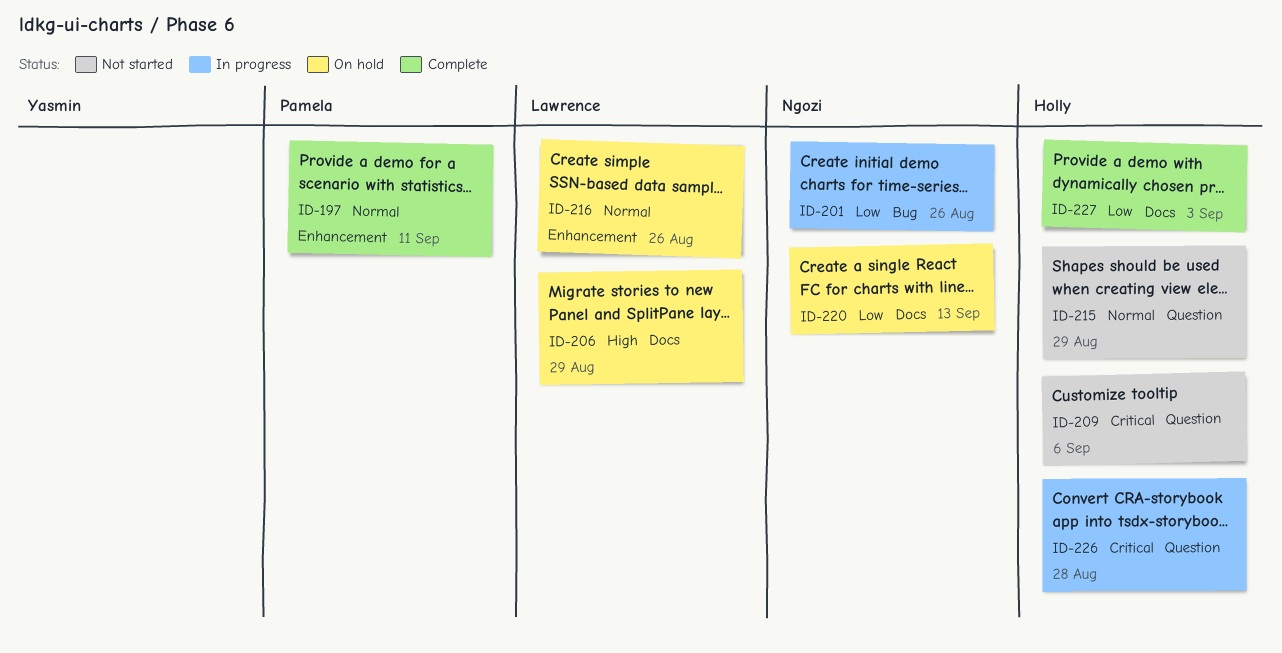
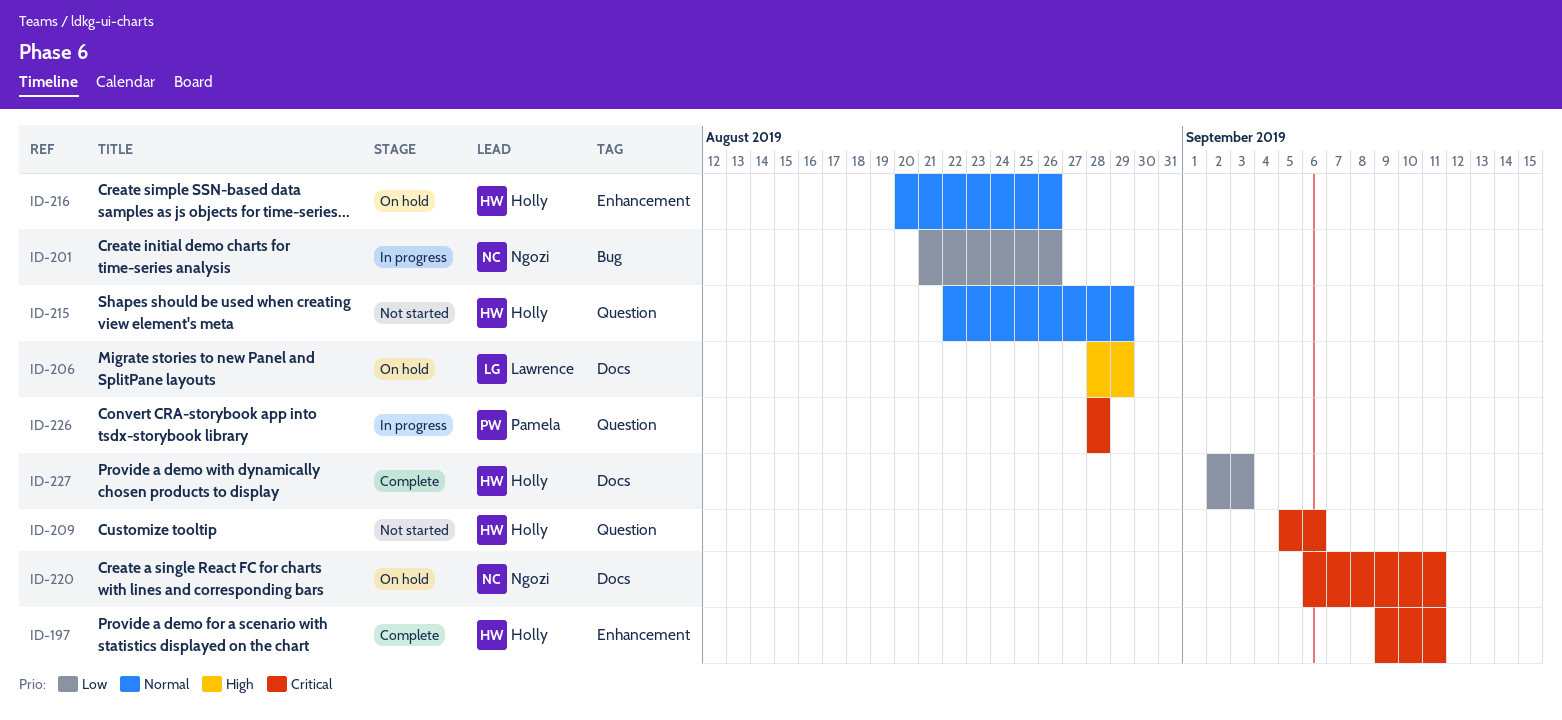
ID-197, owner: Pamela -> Holly
ID-197, priority: Normal -> Critical
ID-216, owner: Lawrence -> Holly
ID-220, priority: Low -> Critical
ID-220, due: Sep 13 -> Sep 11
ID-226, owner: Holly -> Pamela

